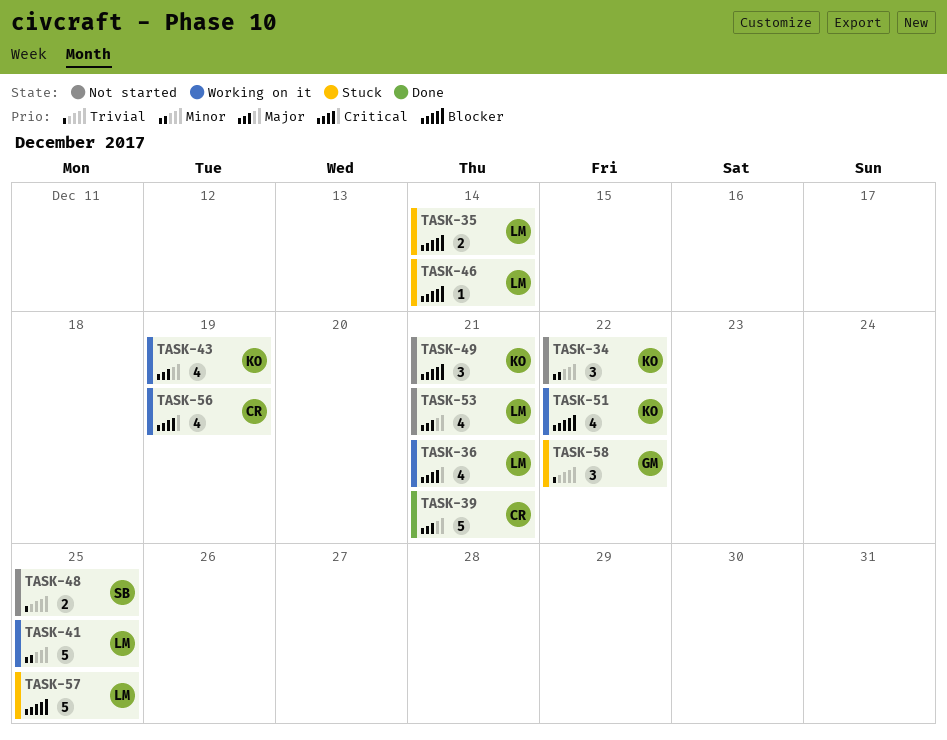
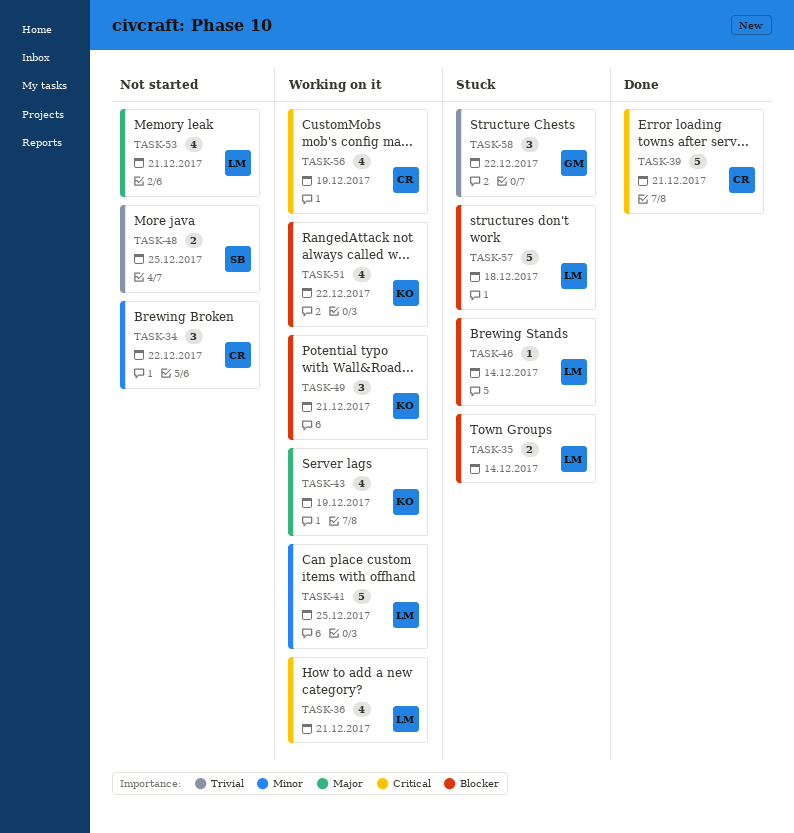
TASK-34, owner: KO -> CR
TASK-39, priority: Major -> Critical
TASK-49, status: Not started -> Working on it
TASK-57, due: Dec 25 -> Dec 18

